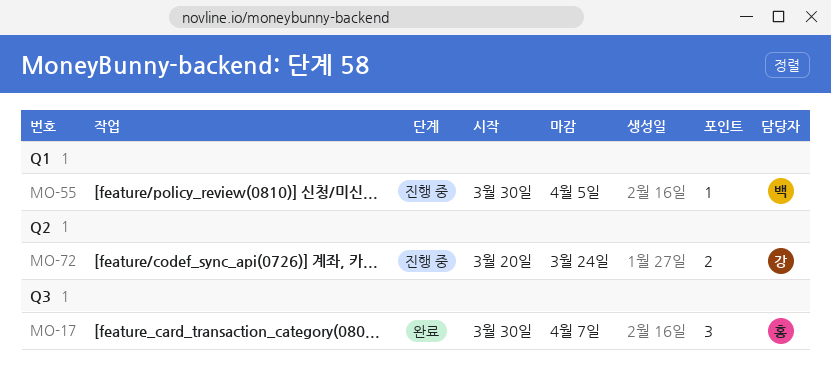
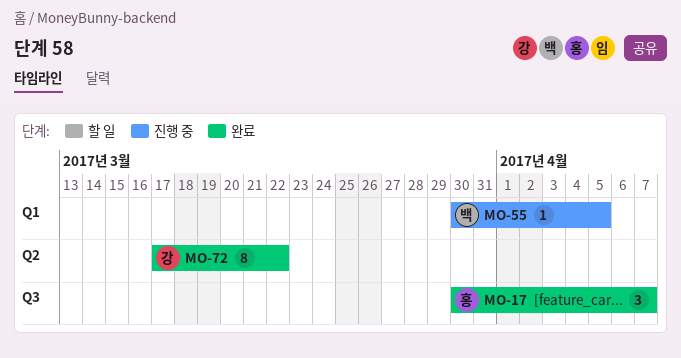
MO-72, status: 진행 중 -> 완료
MO-72, estimate: 2 -> 8
MO-72, start: Mar 20 -> Mar 17
MO-72, due: Mar 24 -> Mar 22

